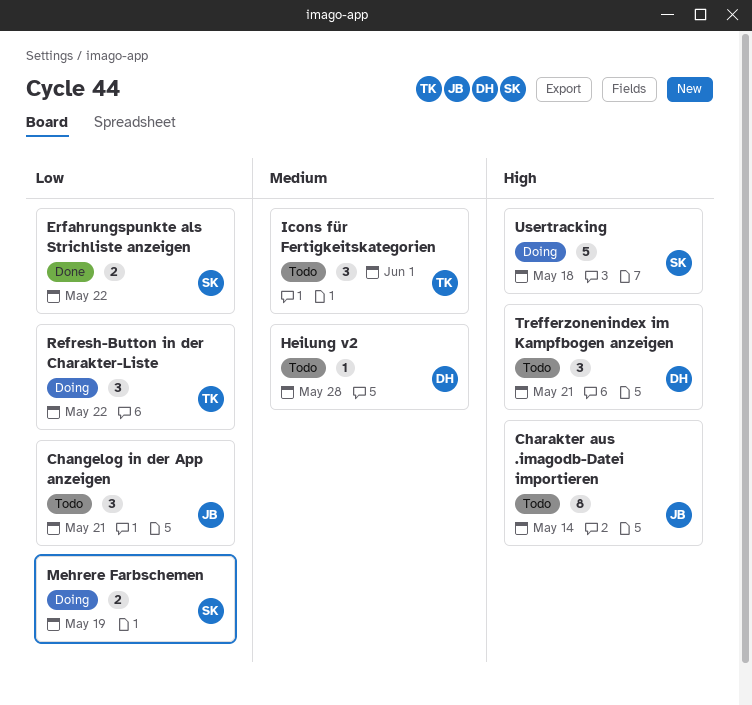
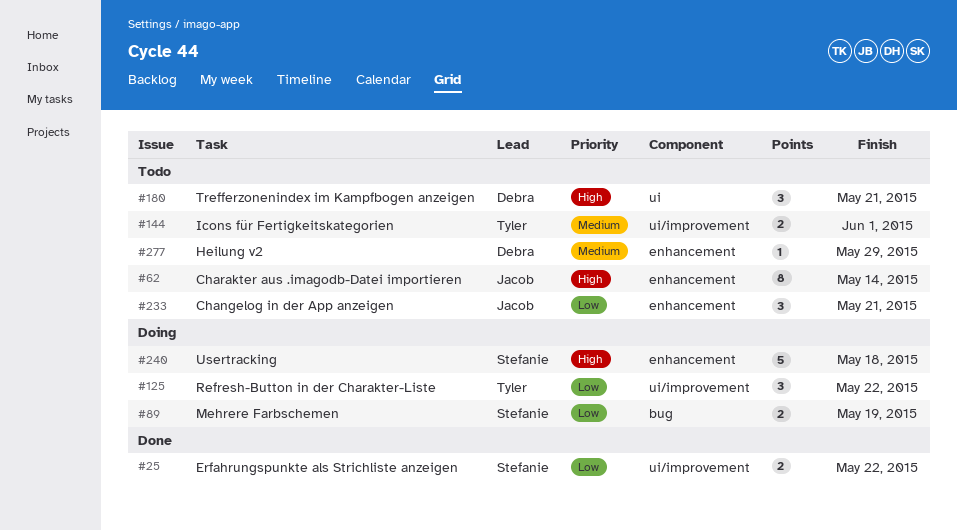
Heilung v2, due: May 28 -> May 29
Icons für Fertigkeitskategorien, estimate: 3 -> 2

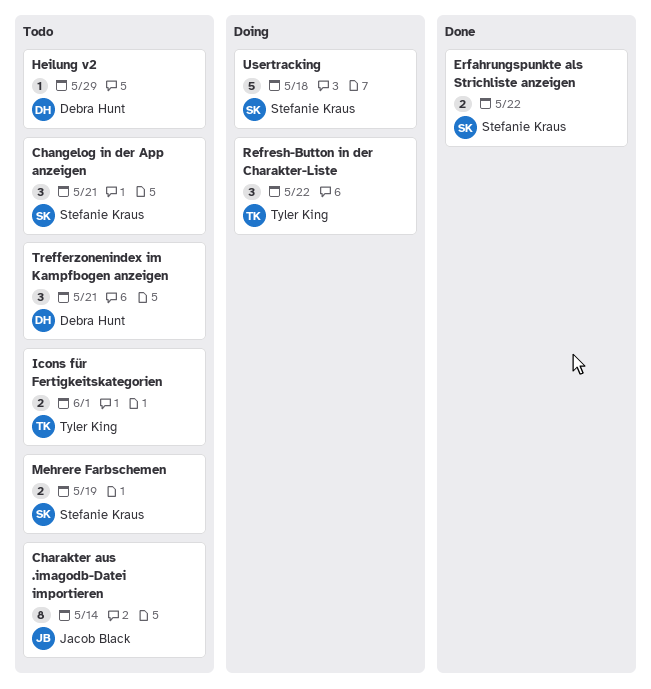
Changelog in der App anzeigen, owner: Jacob Black -> Stefanie Kraus
Mehrere Farbschemen, status: Doing -> Todo

